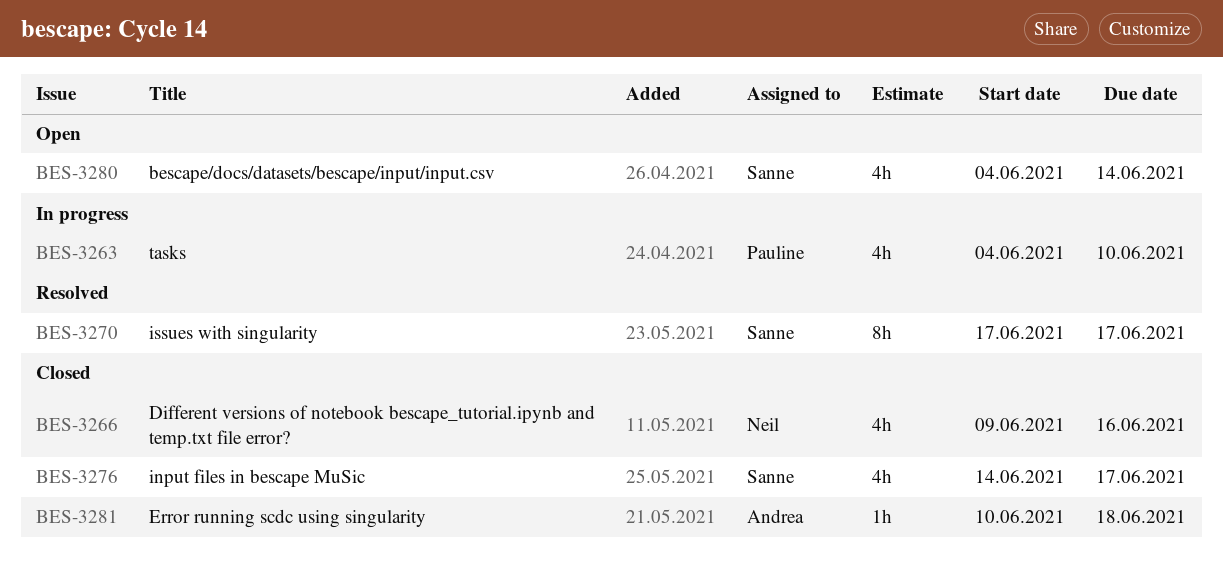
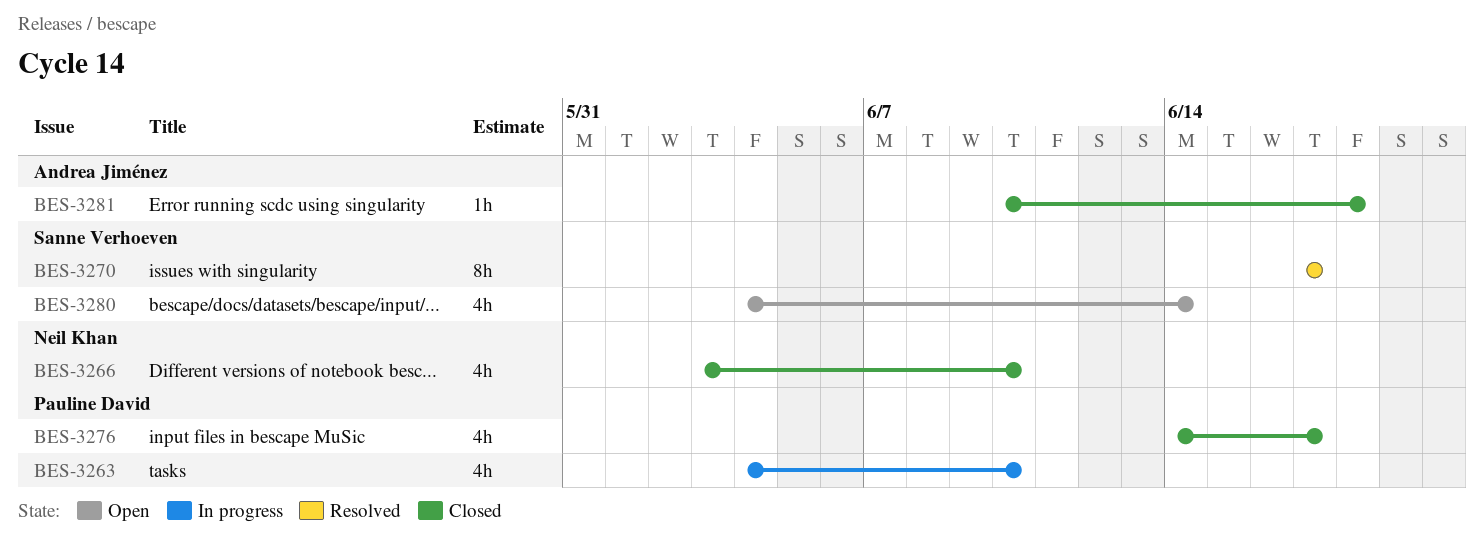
BES-3266, start: Jun 9 -> Jun 3
BES-3266, due: Jun 16 -> Jun 10
BES-3276, owner: Sanne Verhoeven -> Pauline David

